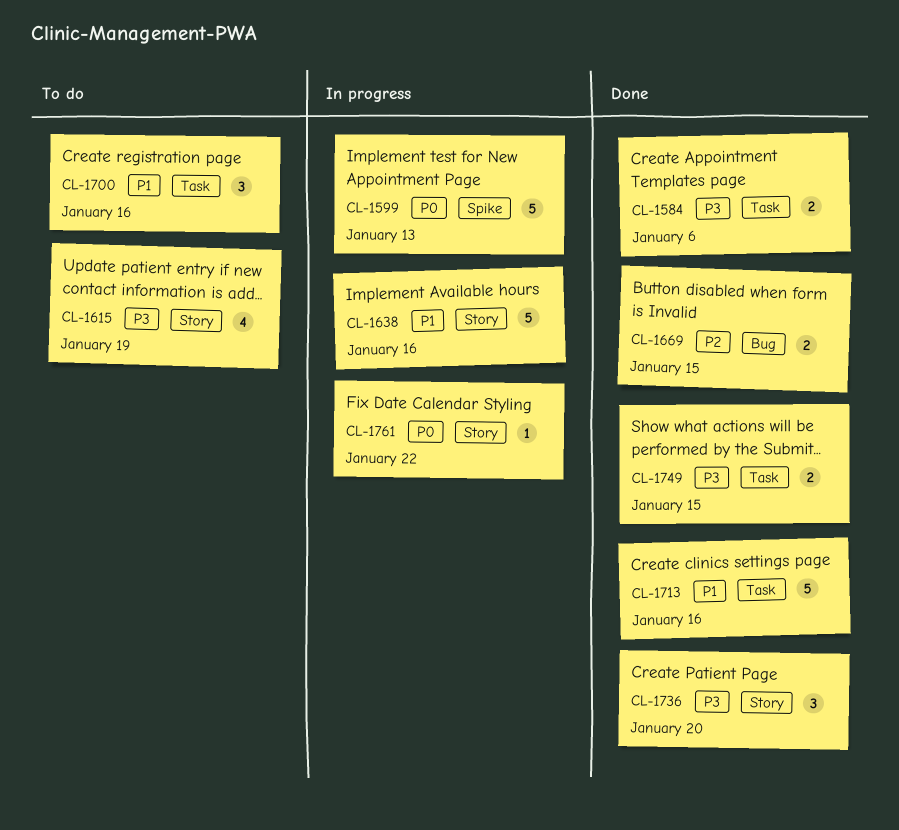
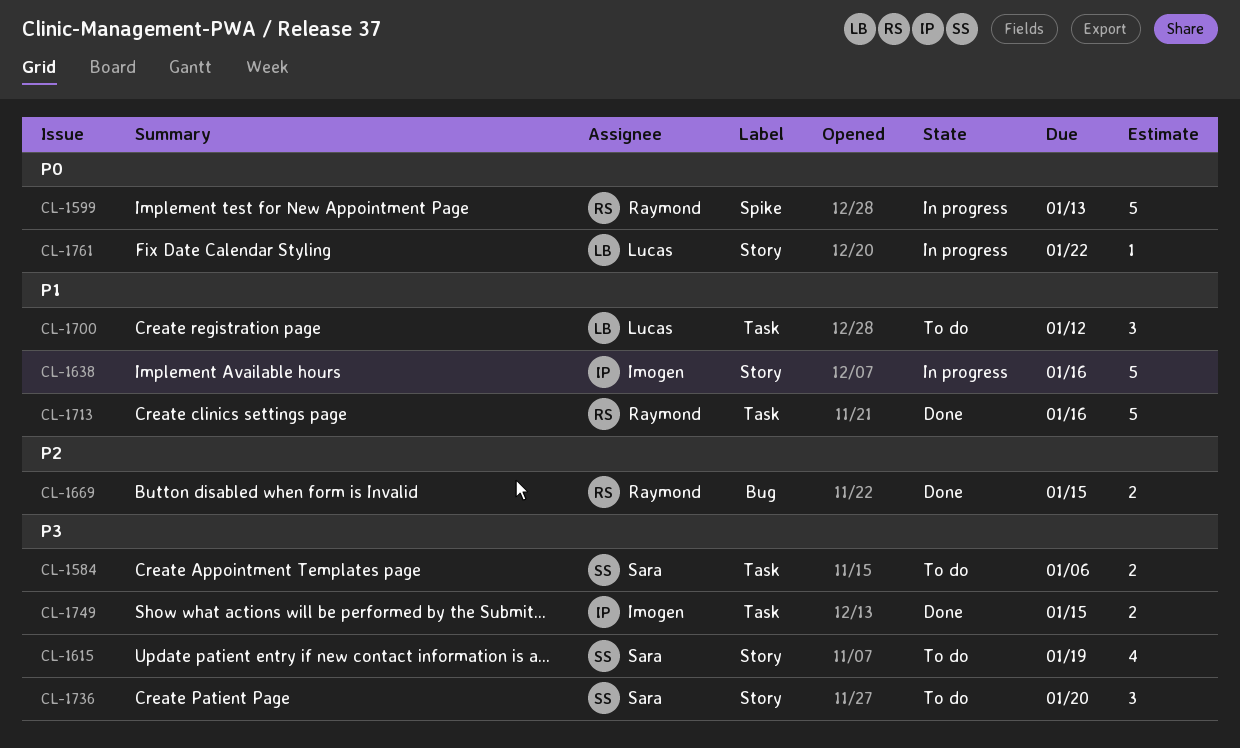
CL-1584, status: Done -> To do
CL-1700, due: Jan 16 -> Jan 12
CL-1736, status: Done -> To do

